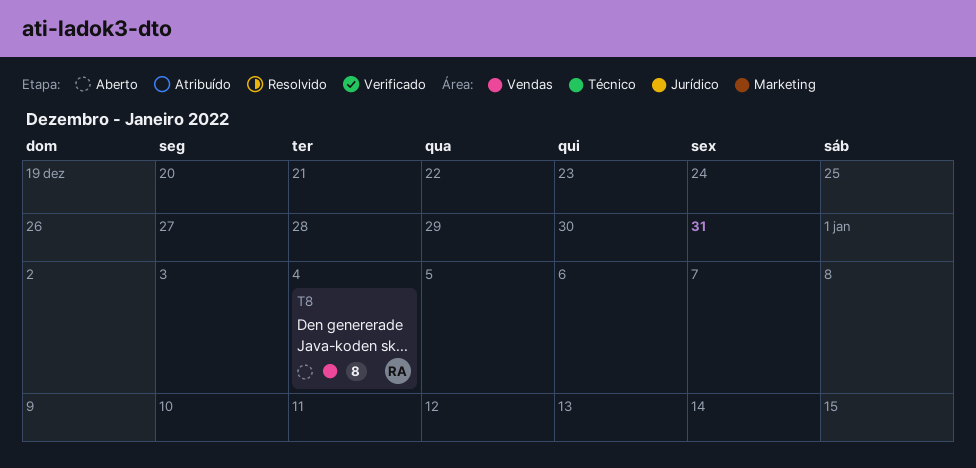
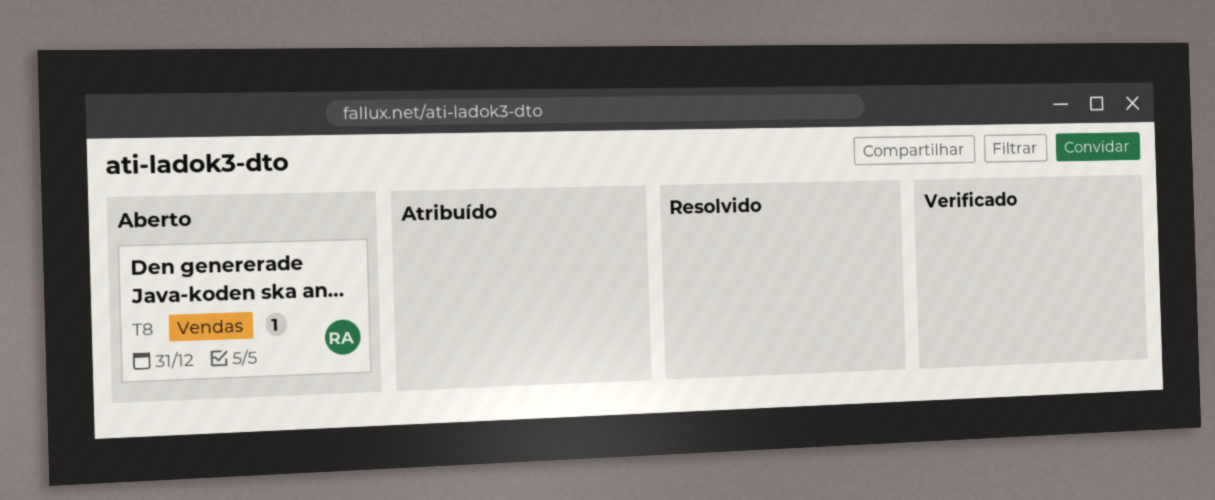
T8, estimate: 8 -> 1
T8, due: Jan 4 -> Dec 31

